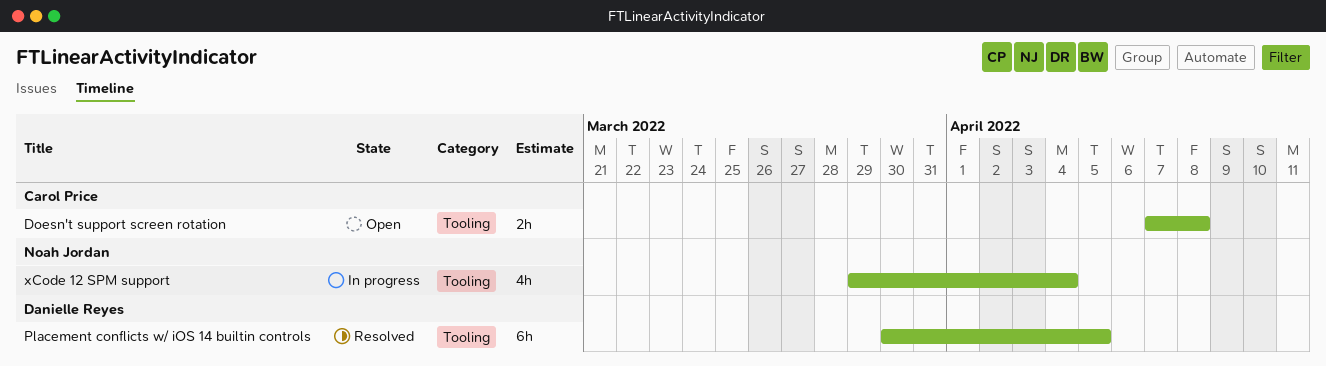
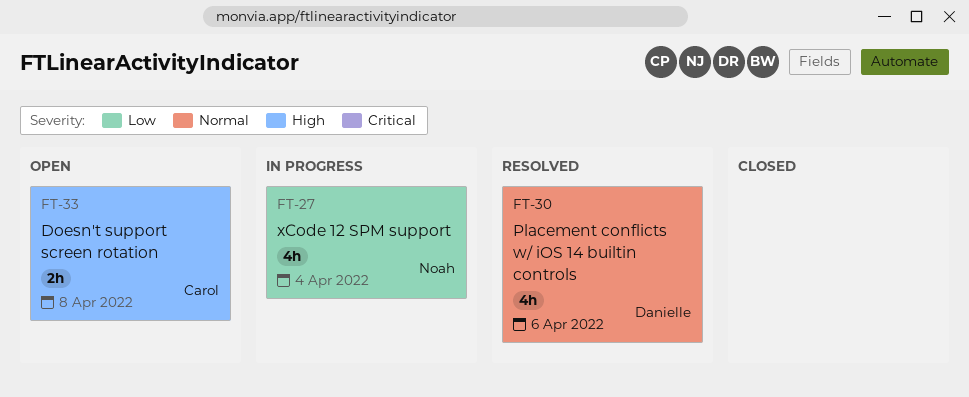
Placement conflicts w/ iOS 14 builtin controls, estimate: 6h -> 4h
Placement conflicts w/ iOS 14 builtin controls, due: Apr 5 -> Apr 6

